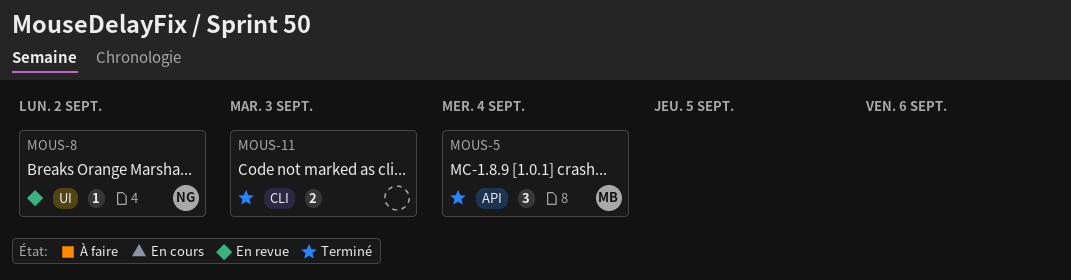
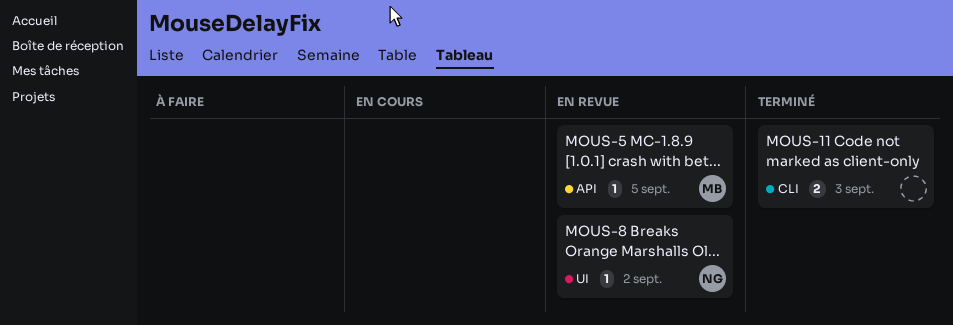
MOUS-5, status: Terminé -> En revue
MOUS-5, estimate: 3 -> 1
MOUS-5, due: Sep 4 -> Sep 5

